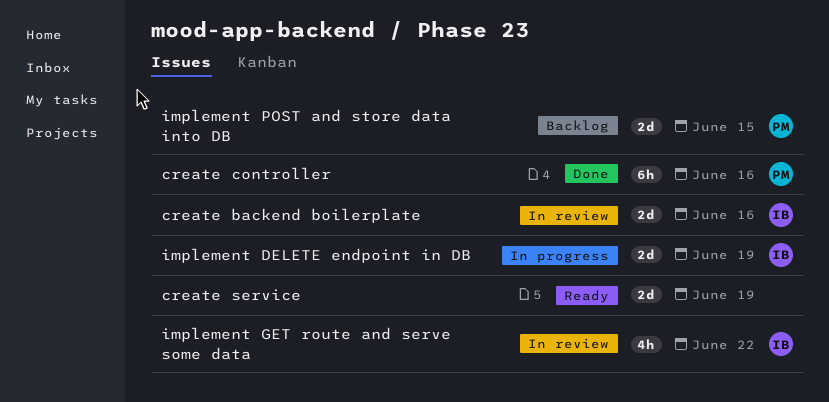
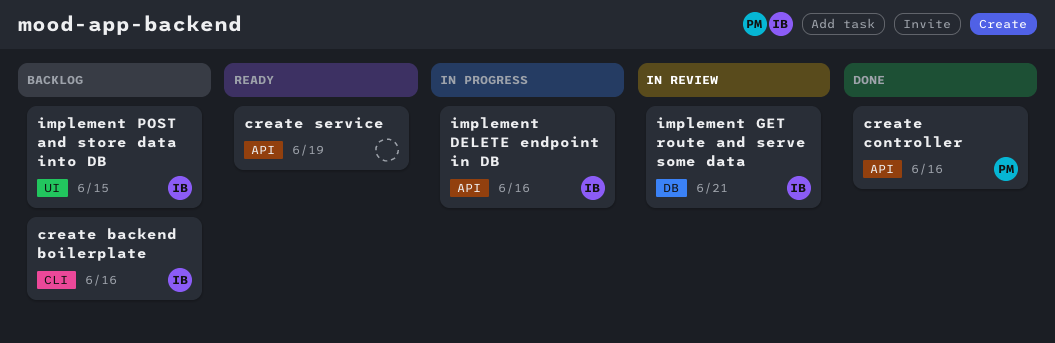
create backend boilerplate, status: In review -> Backlog
implement DELETE endpoint in DB, due: Jun 19 -> Jun 16
implement GET route and serve some data, due: Jun 22 -> Jun 21
implement POST and store data into DB, owner: PM -> IB

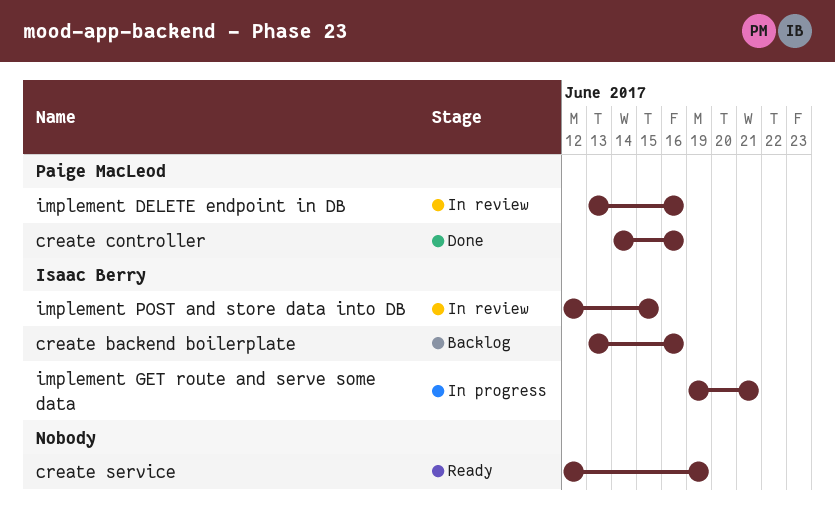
implement DELETE endpoint in DB, status: In progress -> In review
implement DELETE endpoint in DB, owner: Isaac Berry -> Paige MacLeod
implement GET route and serve some data, status: In review -> In progress
implement POST and store data into DB, status: Backlog -> In review

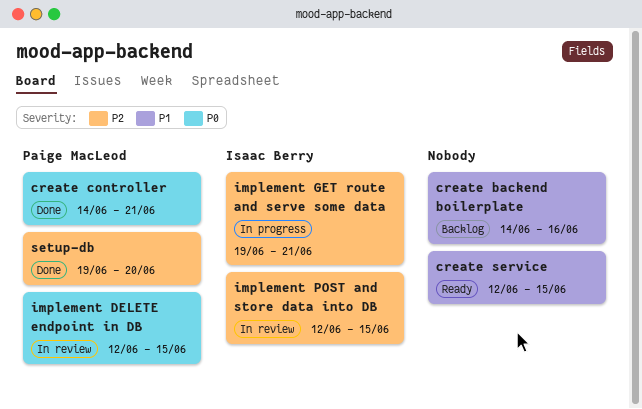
create backend boilerplate, owner: Isaac Berry -> none
create backend boilerplate, start: Jun 13 -> Jun 14
create controller, due: Jun 16 -> Jun 21
create service, due: Jun 19 -> Jun 15
implement DELETE endpoint in DB, start: Jun 13 -> Jun 12
implement DELETE endpoint in DB, due: Jun 16 -> Jun 15
setup-db: none -> present

